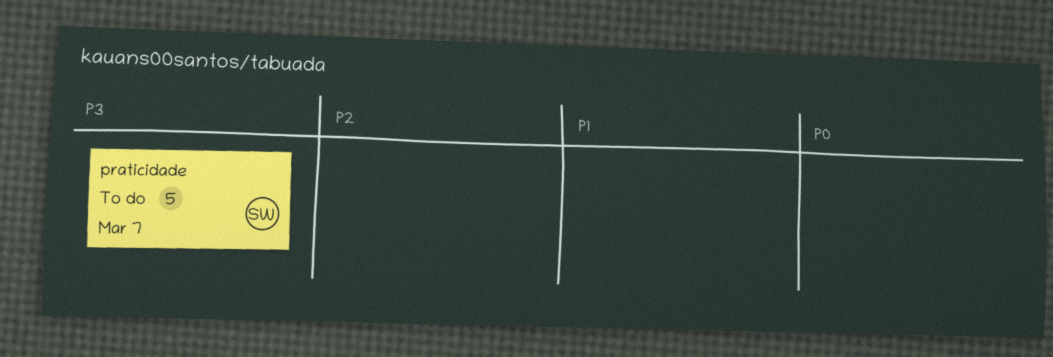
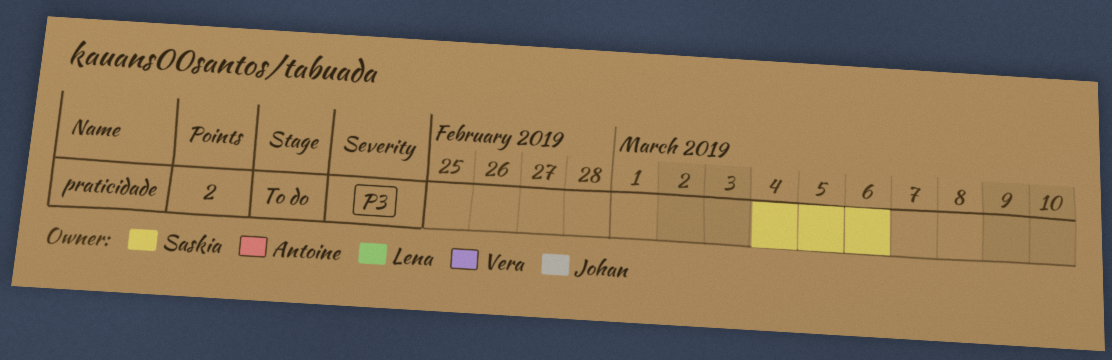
praticidade, estimate: 5 -> 2
praticidade, due: Mar 7 -> Mar 6

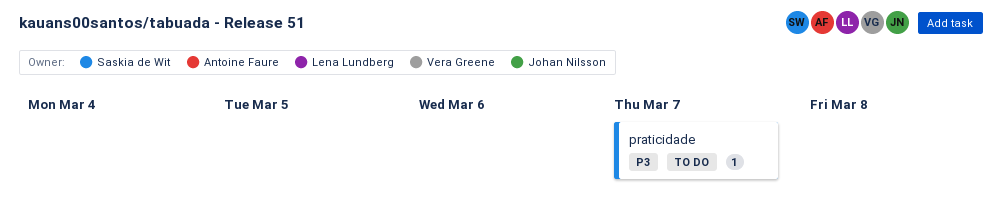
praticidade, estimate: 2 -> 1
praticidade, due: Mar 6 -> Mar 7

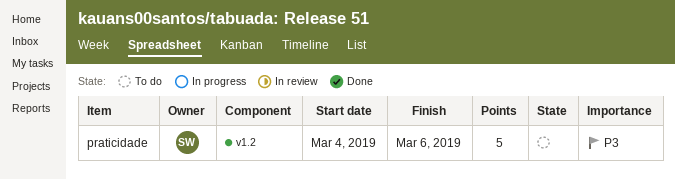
praticidade, estimate: 1 -> 5
praticidade, due: Mar 7 -> Mar 6

